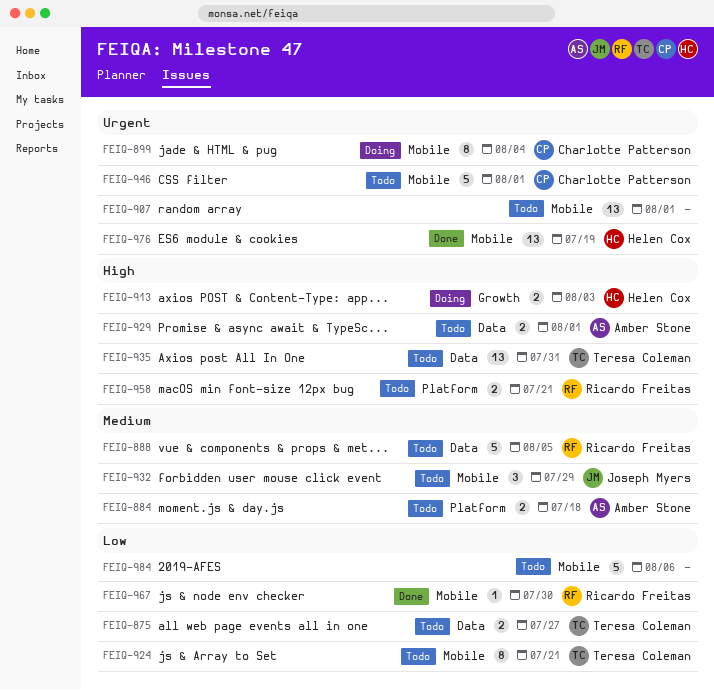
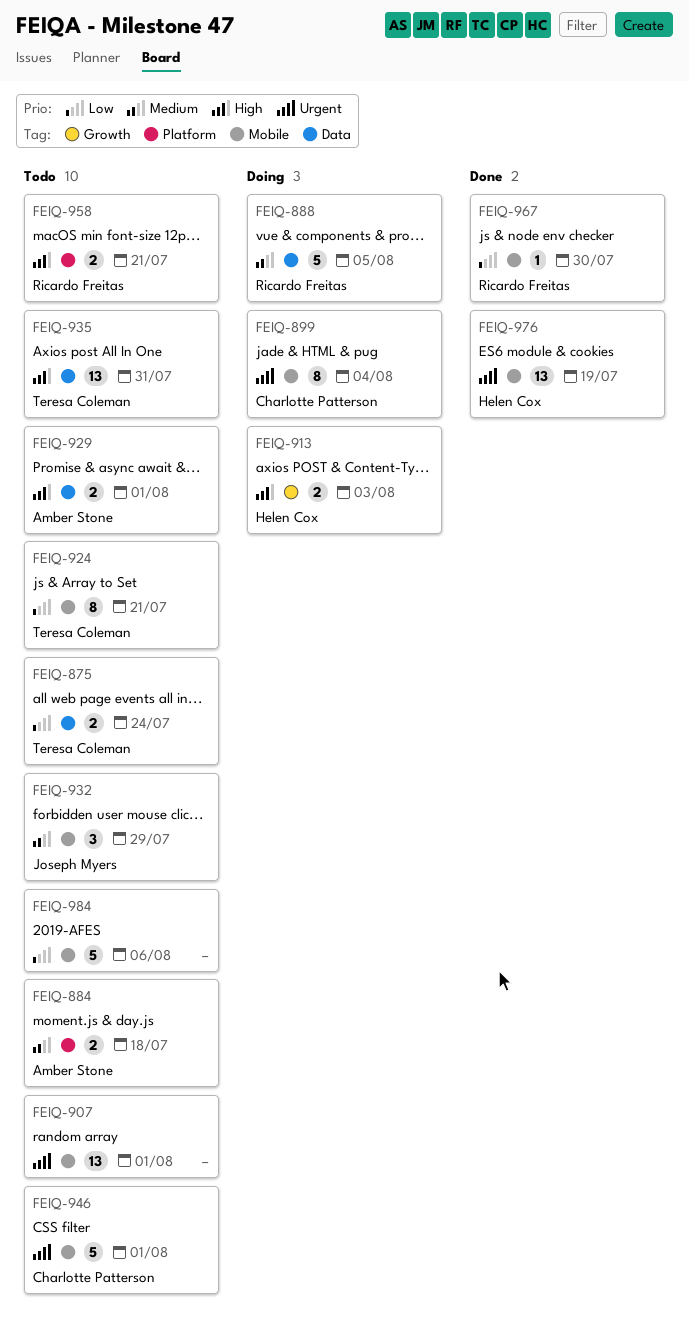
FEIQ-875, due: Jul 27 -> Jul 24
FEIQ-888, status: Todo -> Doing

